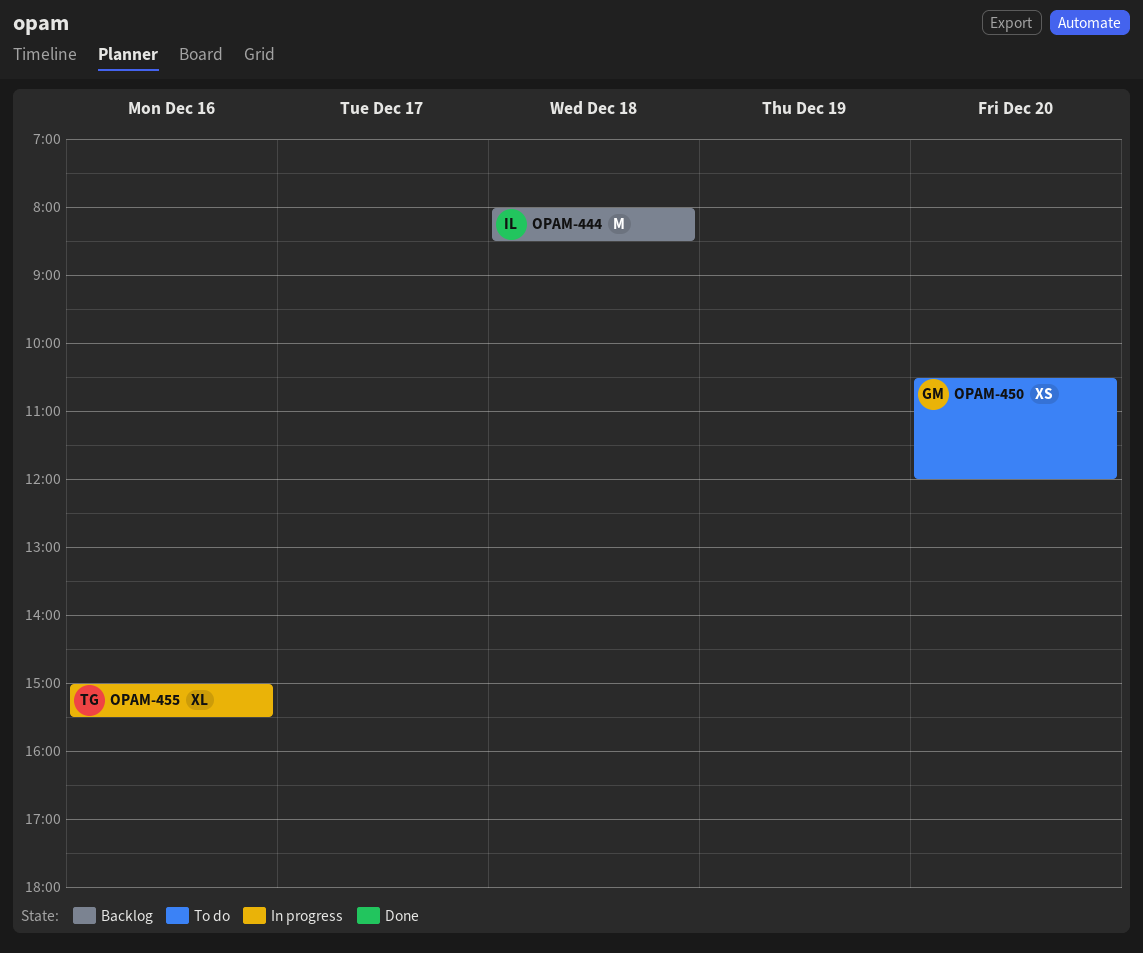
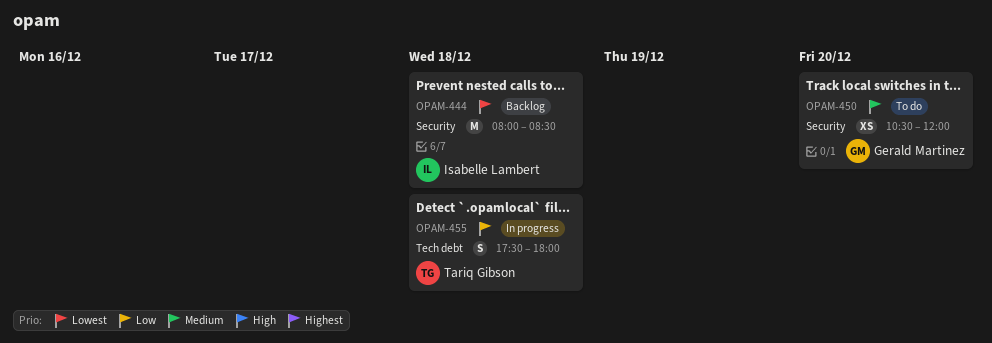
OPAM-455, estimate: XL -> S
OPAM-455, day: Dec 16 -> Dec 18
OPAM-455, begins: 15:00 -> 17:30
OPAM-455, ends: 15:30 -> 18:00

